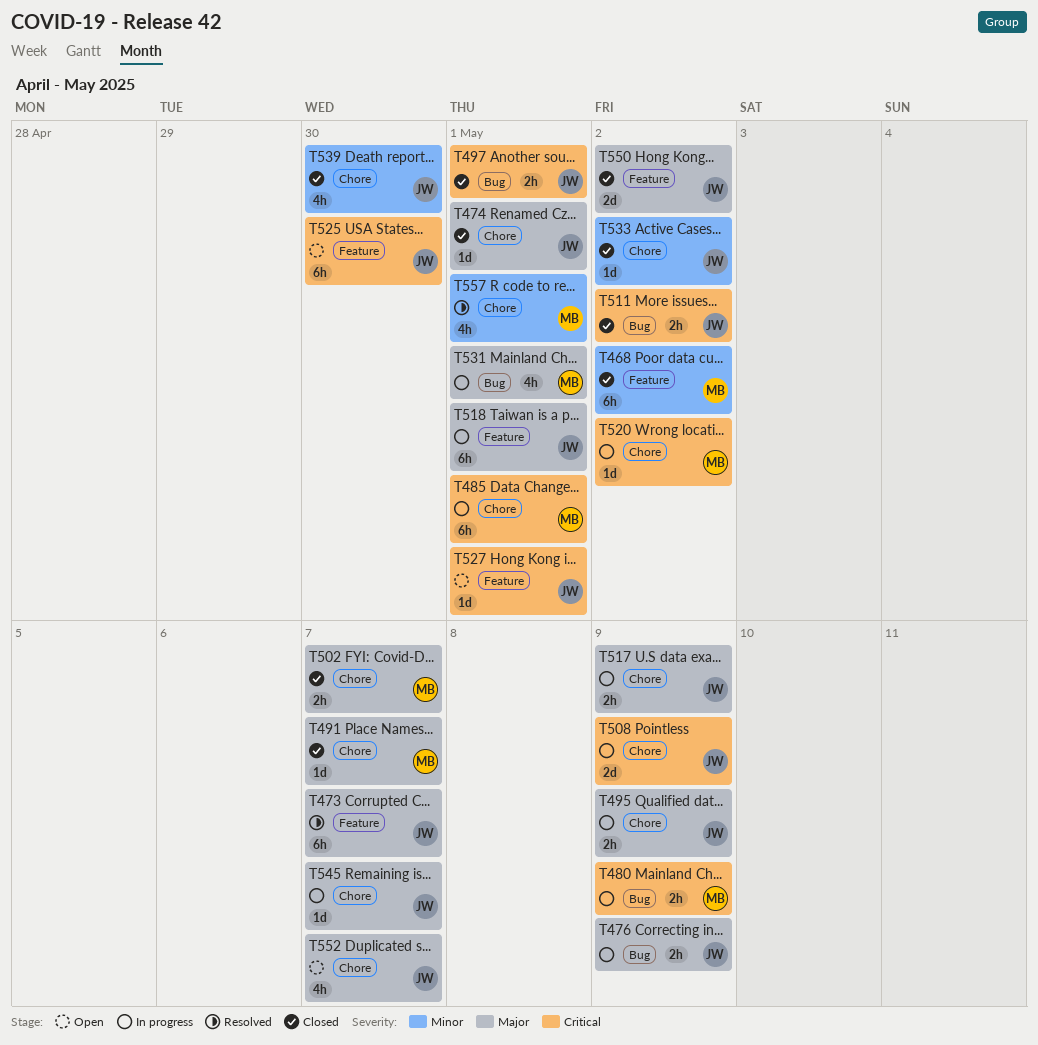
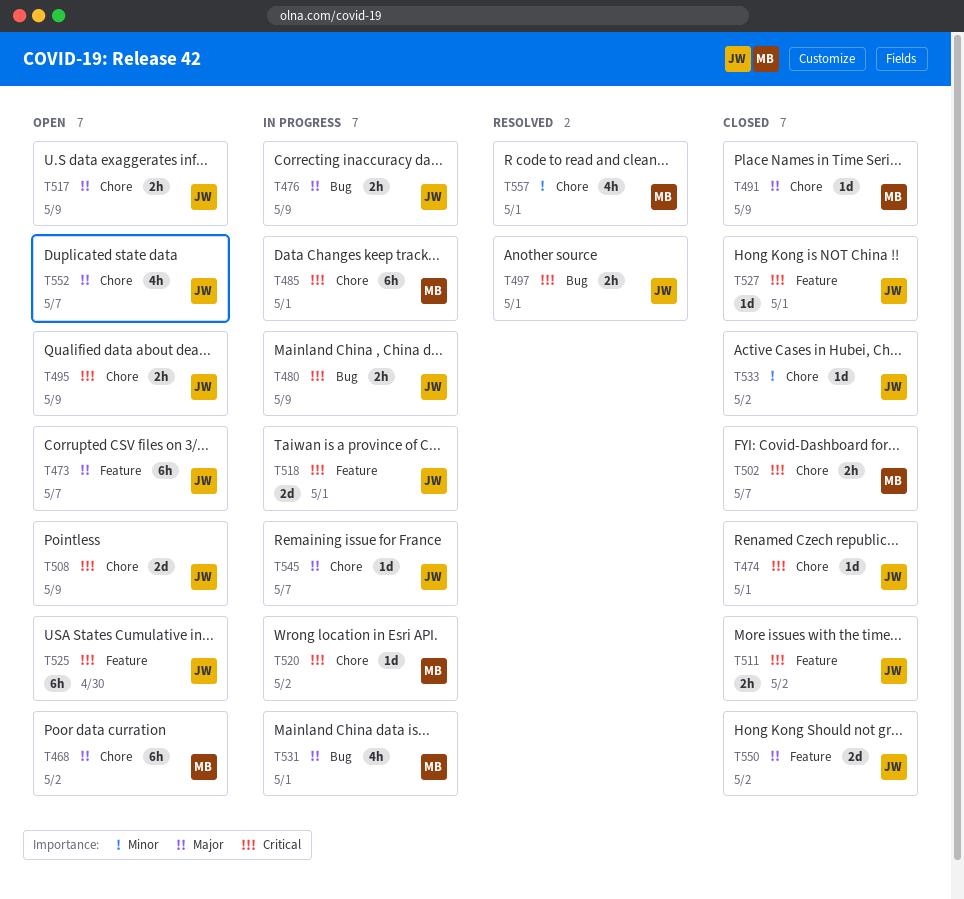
T468, status: Closed -> Open
T468, priority: Minor -> Major
T468, label: Feature -> Chore
T473, status: Resolved -> Open
T474, priority: Major -> Critical
T480, owner: MB -> JW
T491, due: May 7 -> May 9
T495, status: In progress -> Open
T495, priority: Major -> Critical
T497, status: Closed -> Resolved
T502, priority: Major -> Critical
T508, status: In progress -> Open
T511, label: Bug -> Feature
T517, status: In progress -> Open
T518, priority: Major -> Critical
T518, estimate: 6h -> 2d
T527, status: Open -> Closed
T539: present -> none

